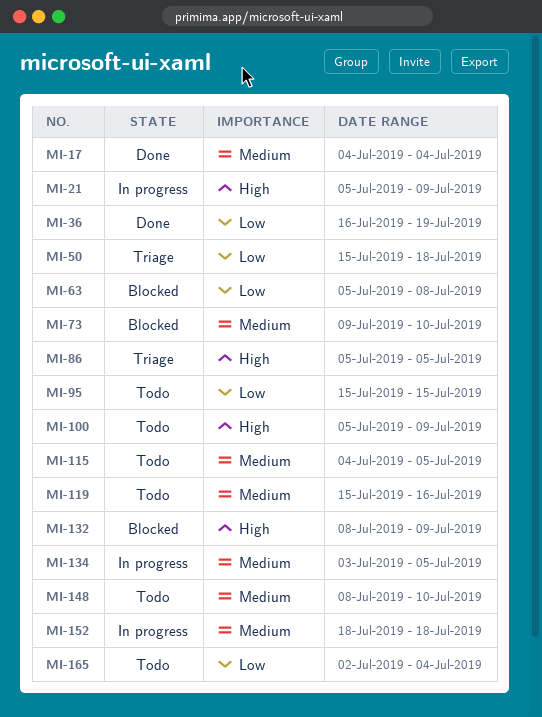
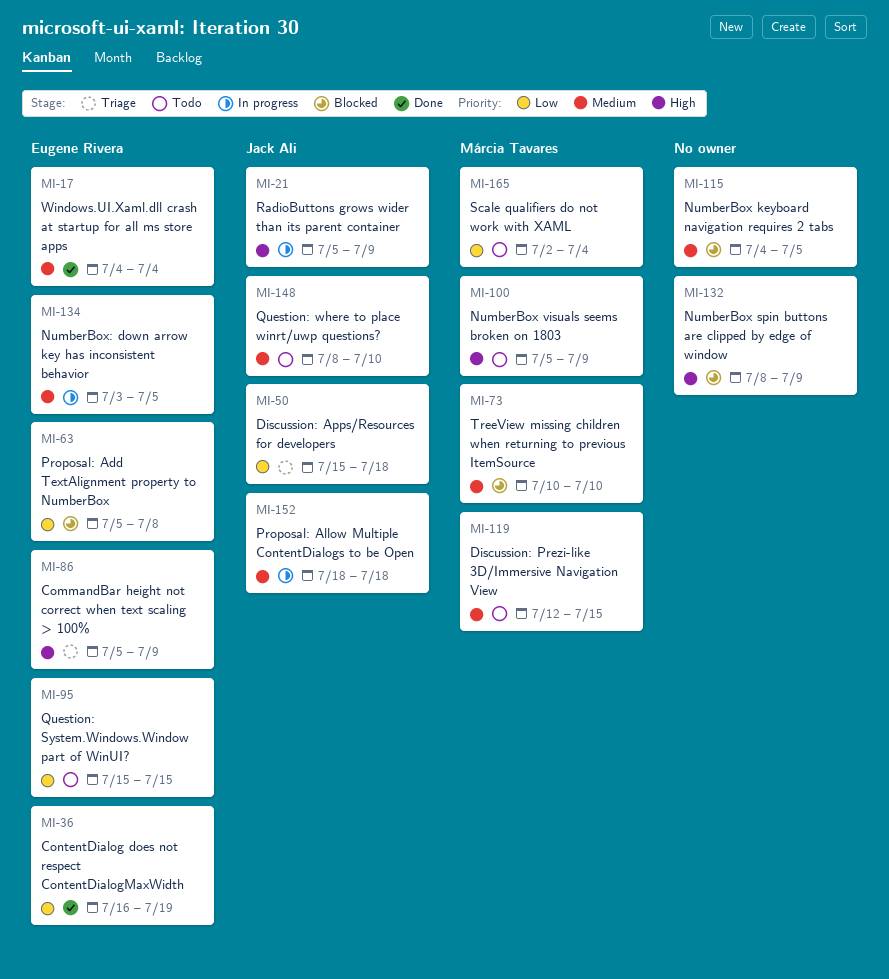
MI-73, start: Jul 9 -> Jul 10
MI-86, due: Jul 5 -> Jul 9
MI-115, status: Todo -> Blocked
MI-119, start: Jul 15 -> Jul 12
MI-119, due: Jul 16 -> Jul 15

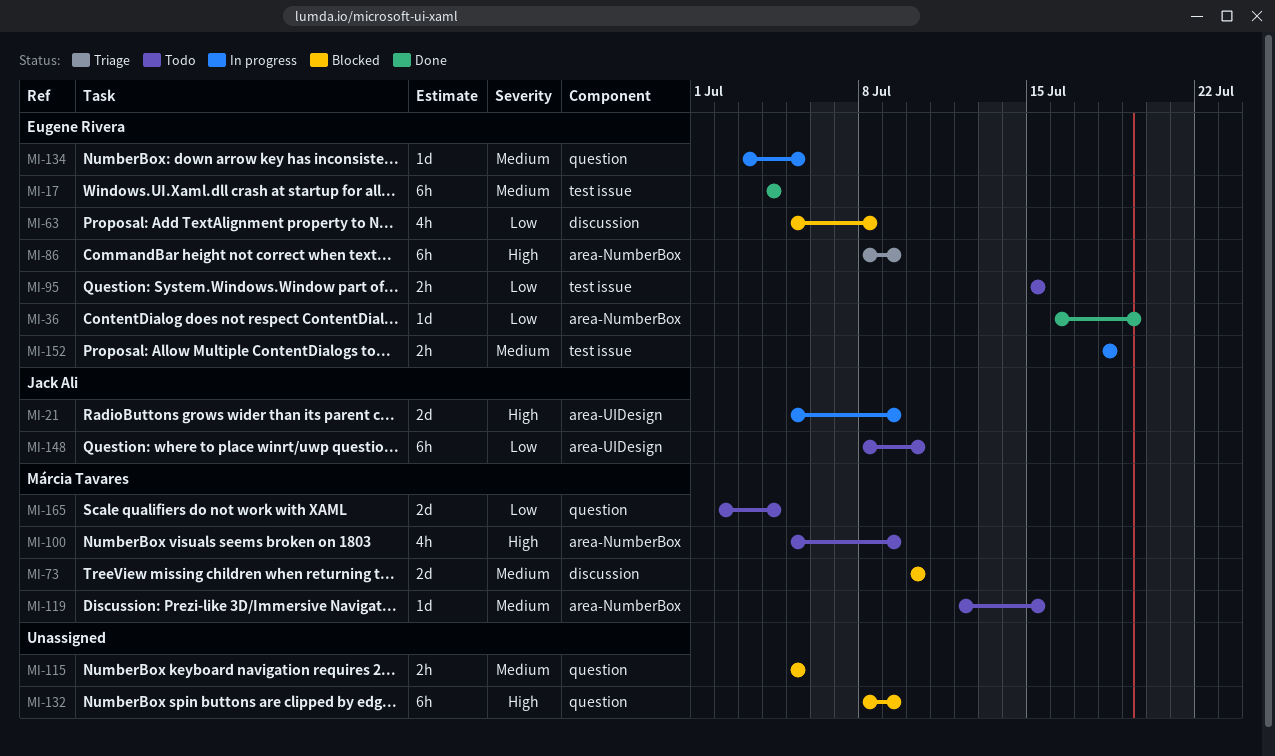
MI-50: present -> none
MI-86, start: Jul 5 -> Jul 8
MI-115, start: Jul 4 -> Jul 5
MI-148, priority: Medium -> Low
MI-152, owner: Jack Ali -> Eugene Rivera

